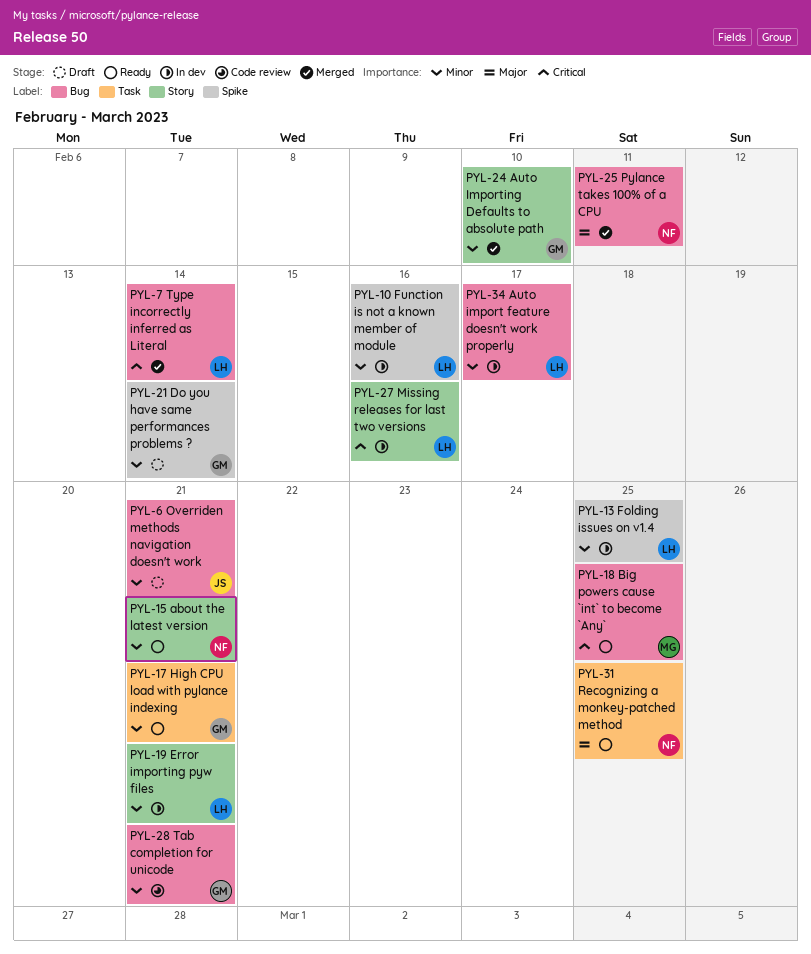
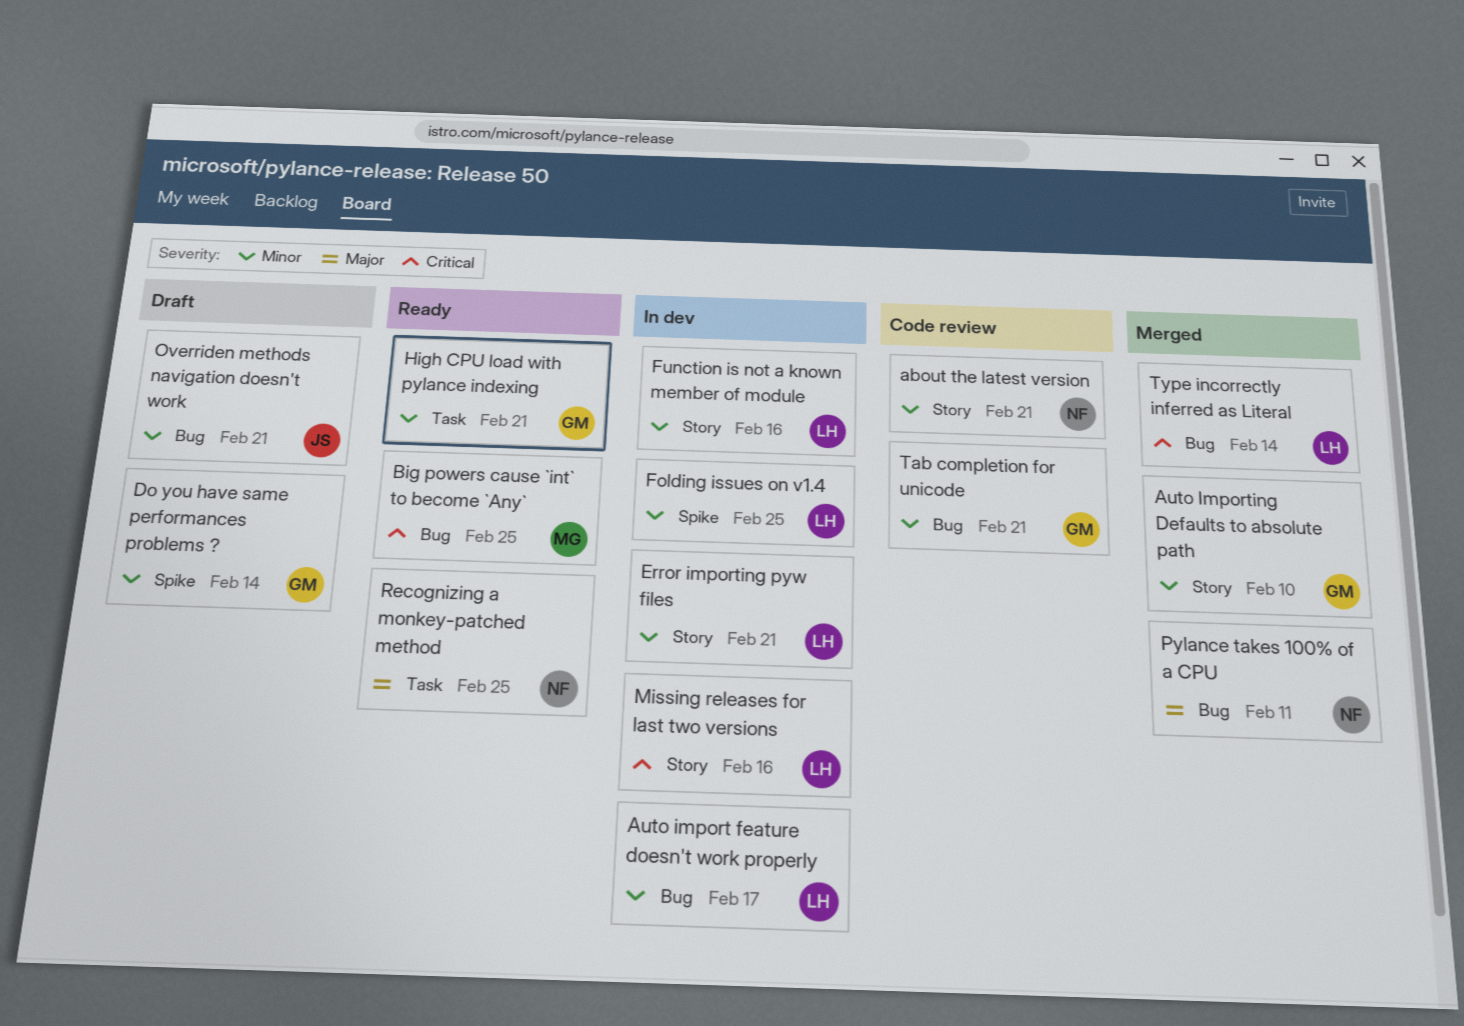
about the latest version, status: Ready -> Code review
Function is not a known member of module, label: Spike -> Story

